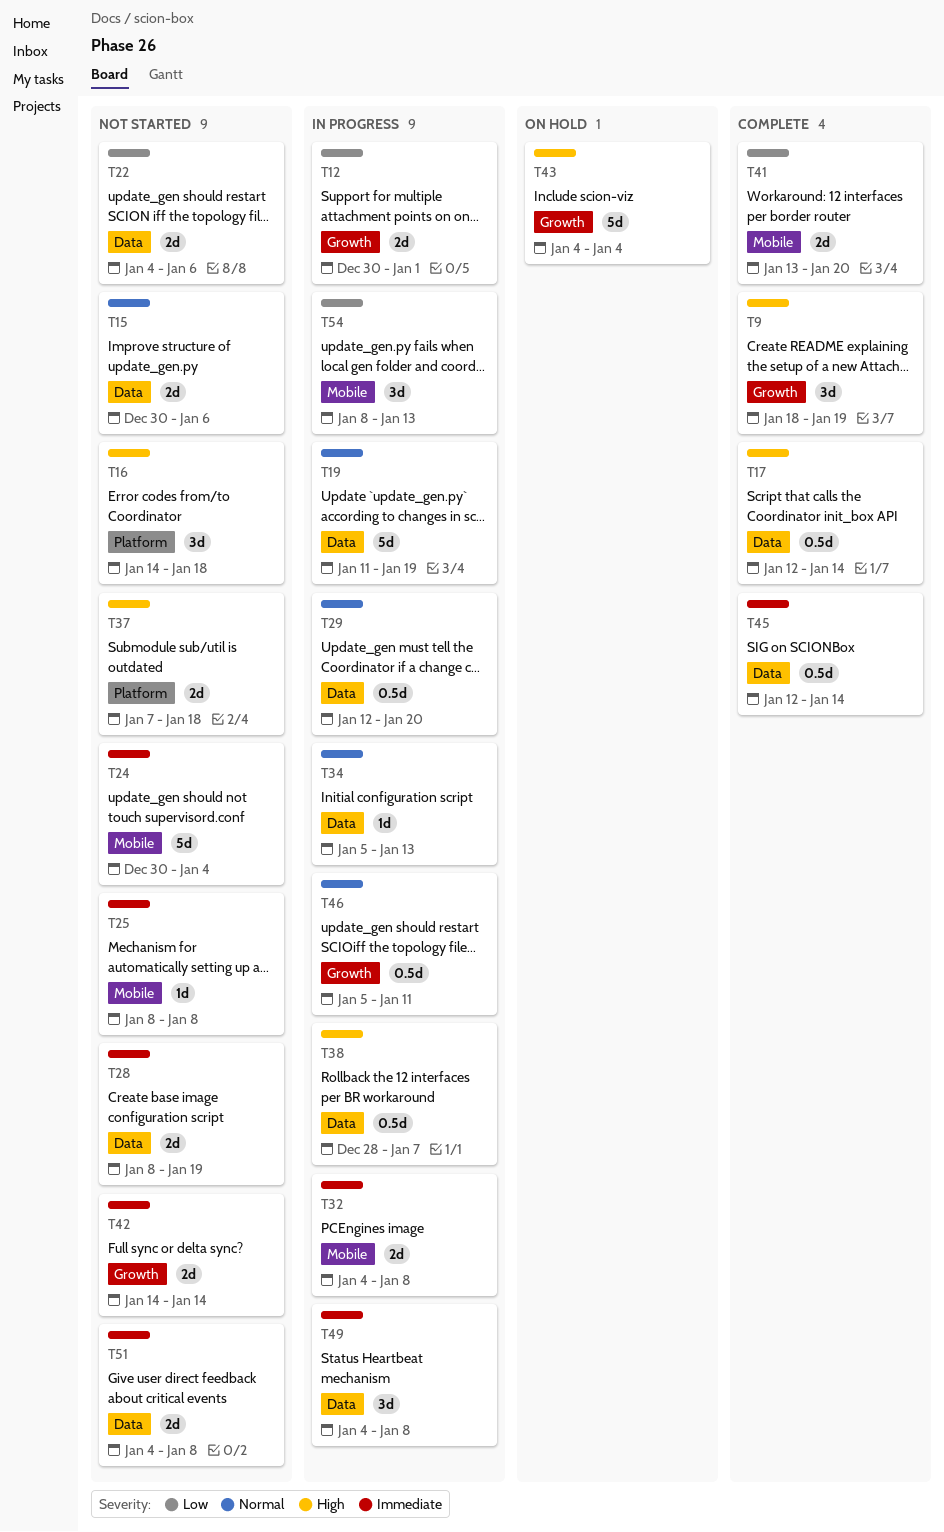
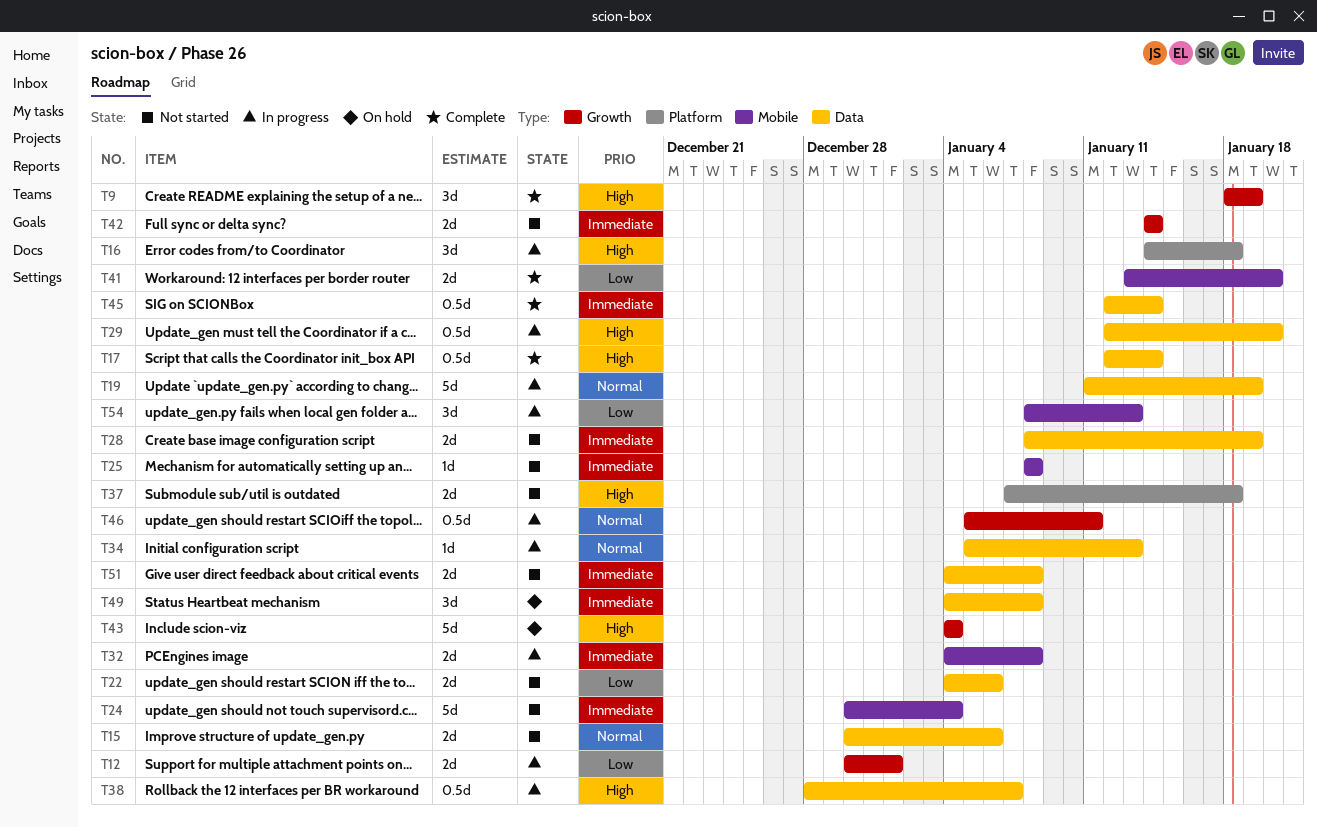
T16, status: Not started -> In progress
T29, priority: Normal -> High
T49, status: In progress -> On hold

